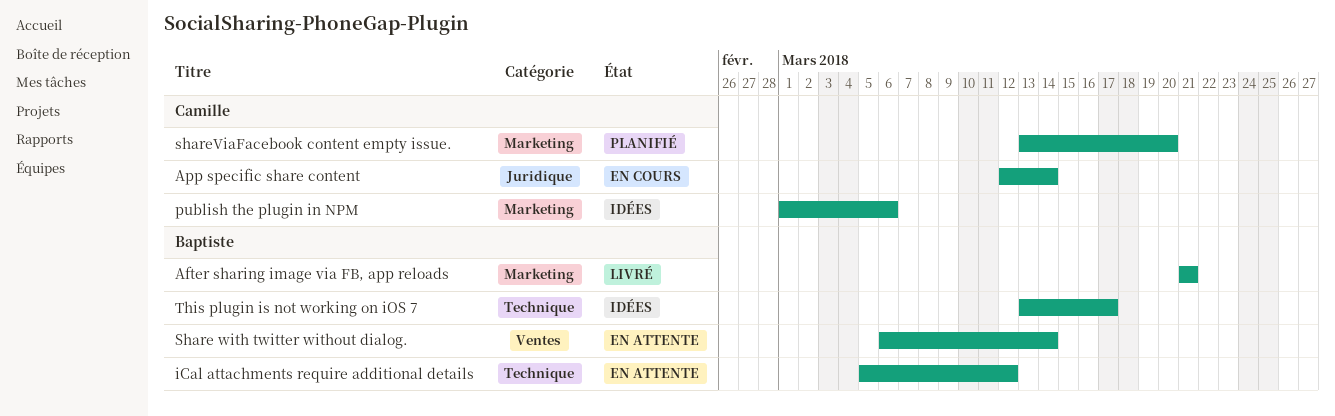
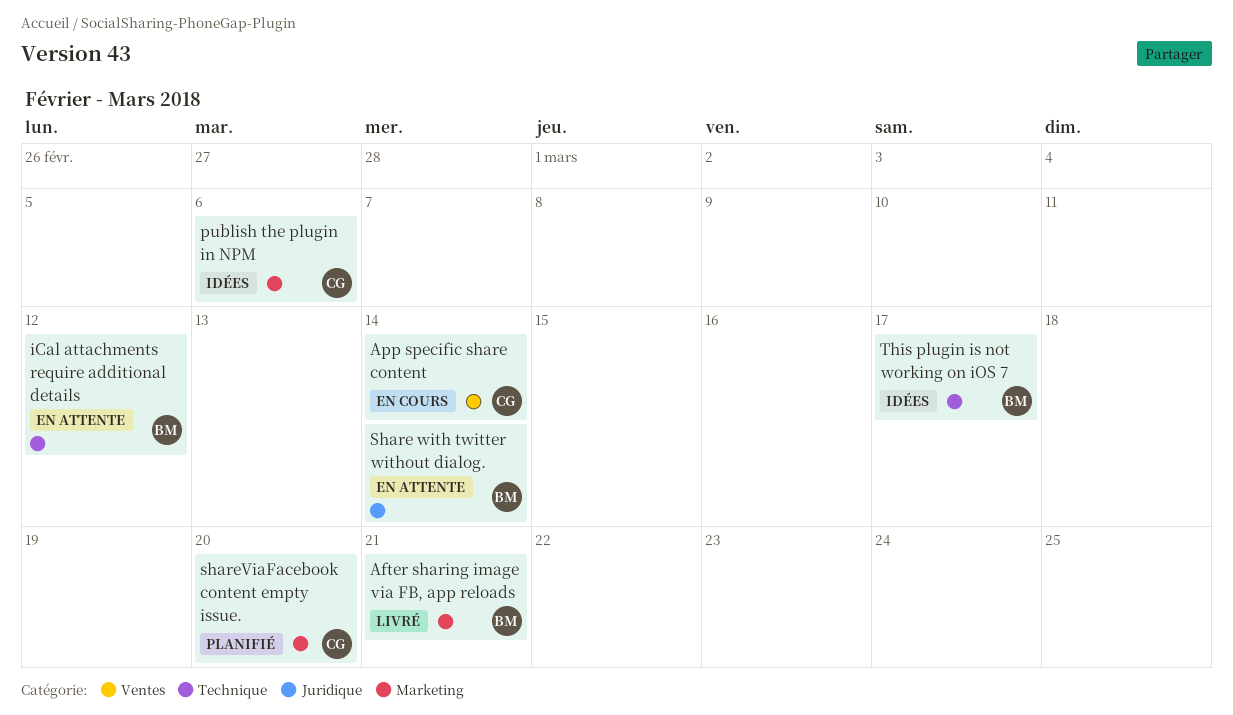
App specific share content, label: Juridique -> Ventes
Share with twitter without dialog., label: Ventes -> Juridique

